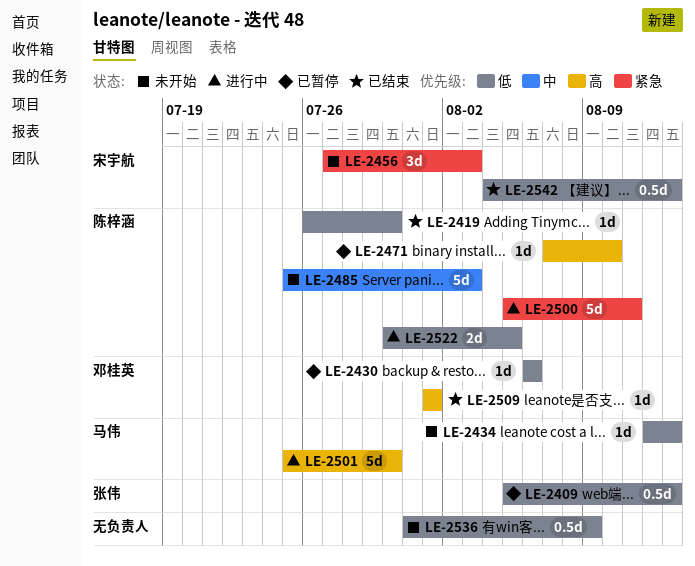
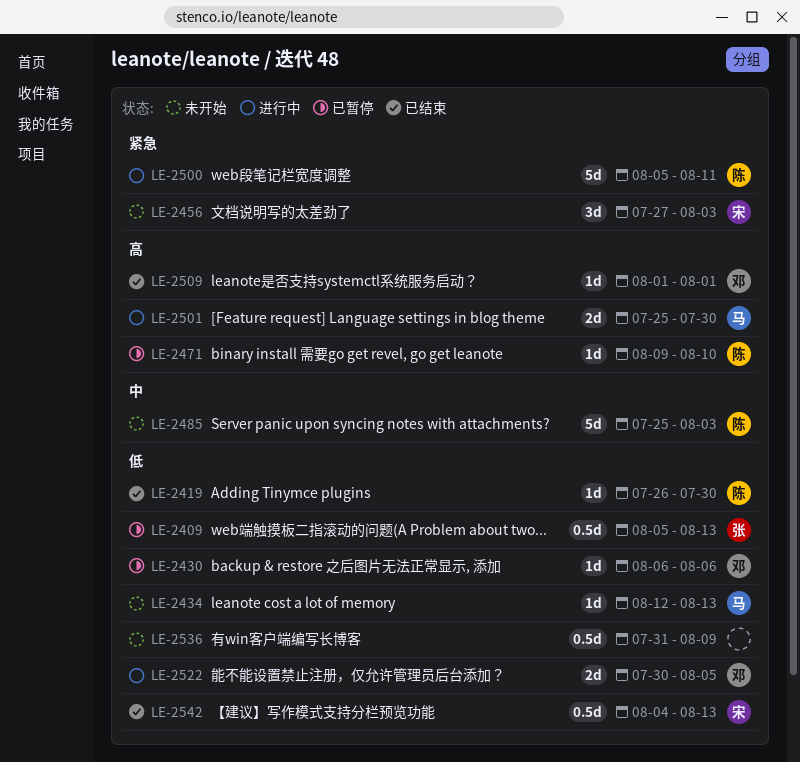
LE-2471, start: Aug 7 -> Aug 9
LE-2501, estimate: 5d -> 2d
LE-2522, owner: 陈梓涵 -> 邓桂英

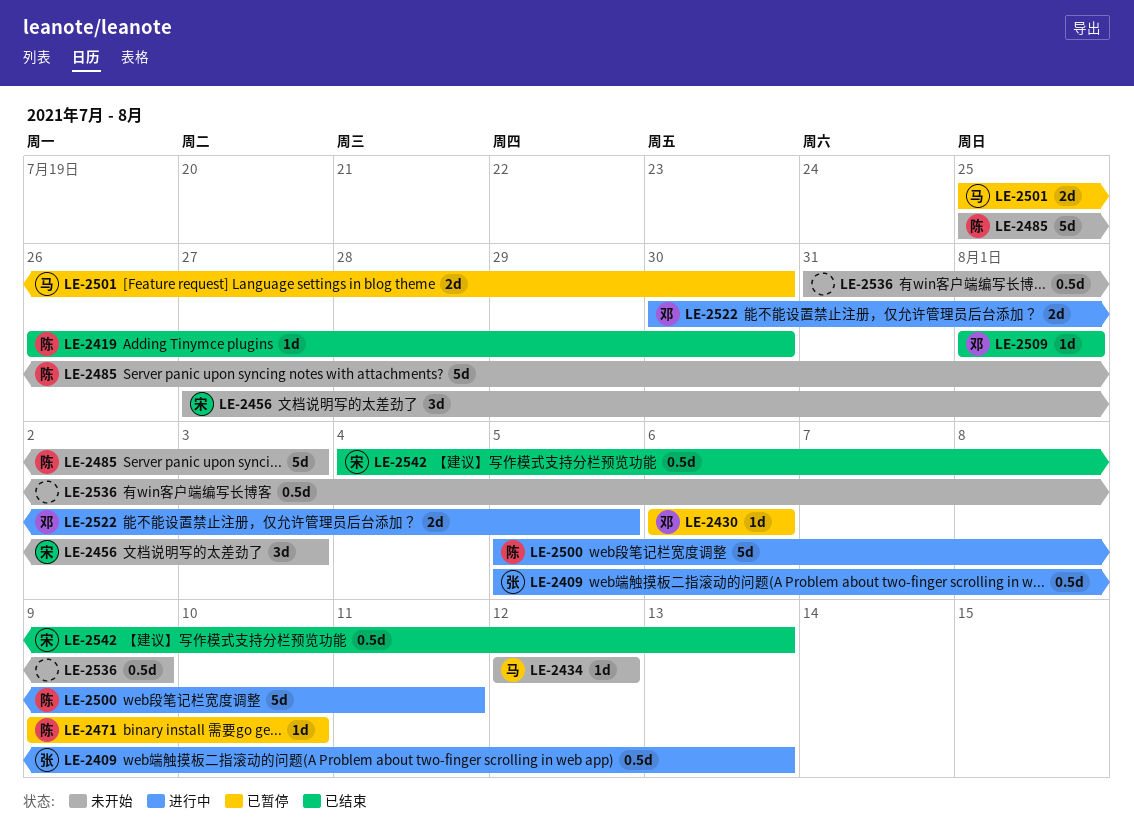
LE-2409, status: 已暂停 -> 进行中
LE-2434, due: Aug 13 -> Aug 12
LE-2501, status: 进行中 -> 已暂停

